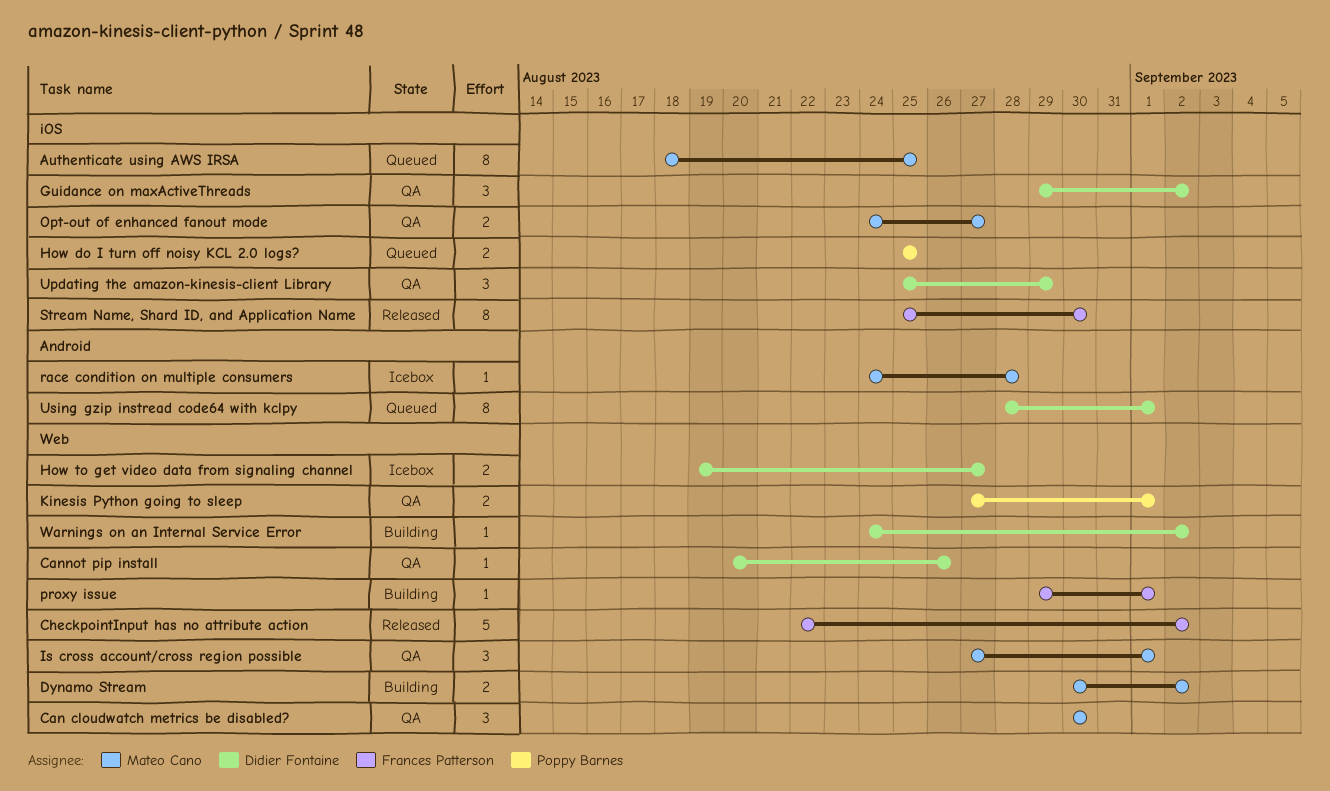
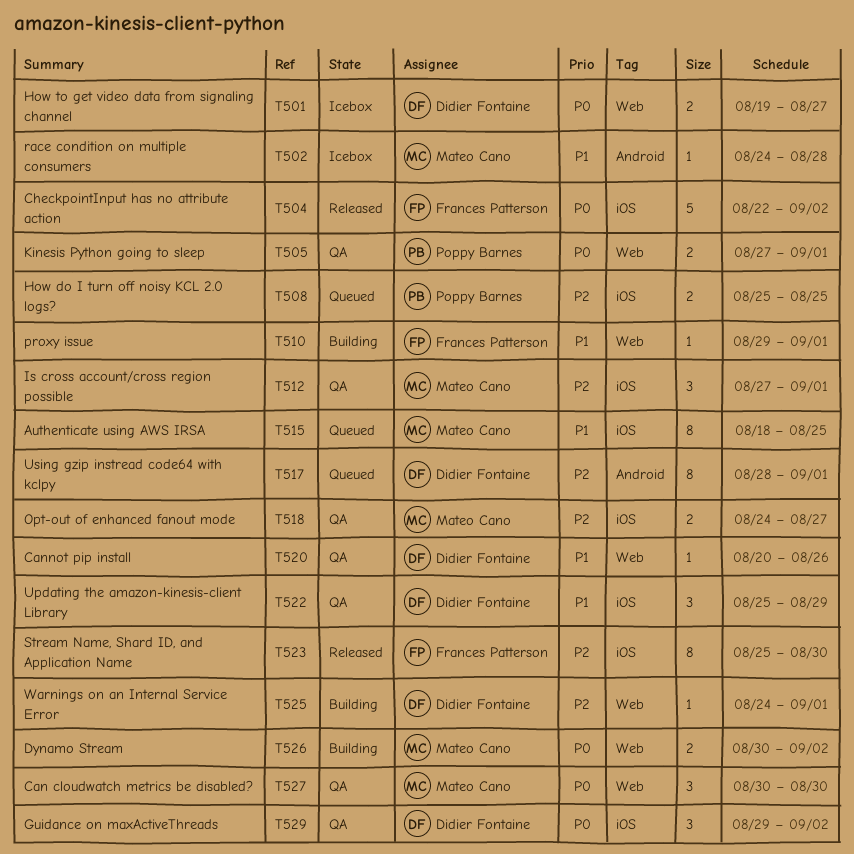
CheckpointInput has no attribute action, label: Web -> iOS
Is cross account/cross region possible, label: Web -> iOS
Warnings on an Internal Service Error, due: Sep 2 -> Sep 1

